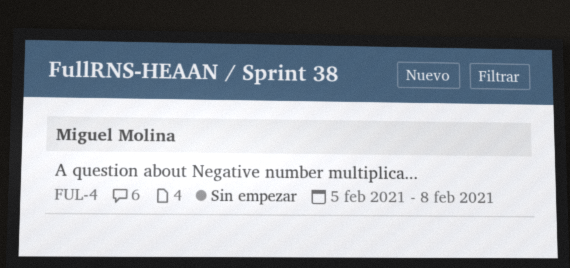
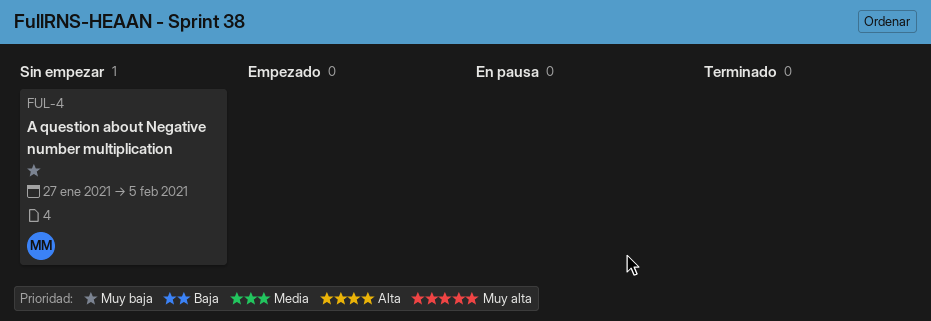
FUL-4, start: Feb 5 -> Jan 27
FUL-4, due: Feb 8 -> Feb 5

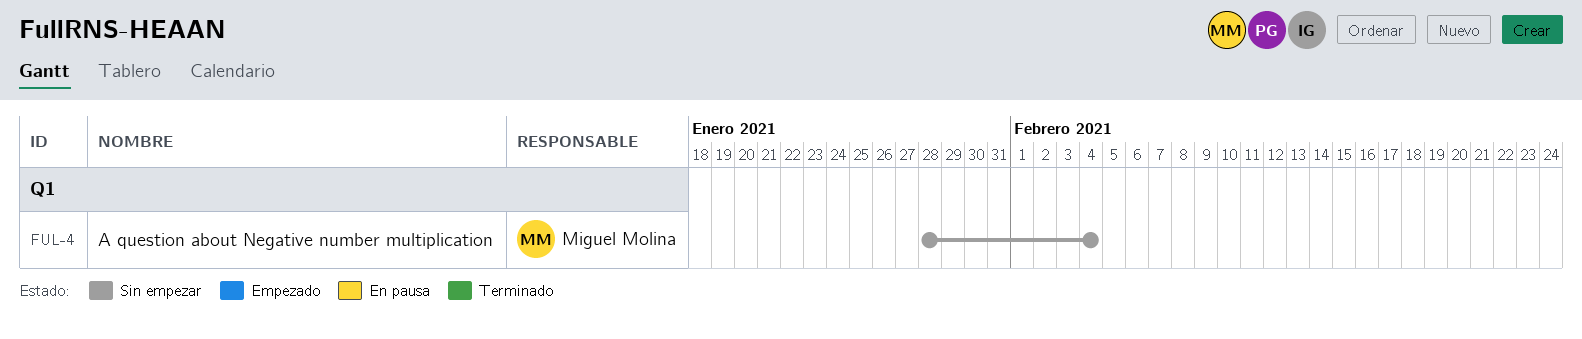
FUL-4, start: Jan 27 -> Jan 28
FUL-4, due: Feb 5 -> Feb 4

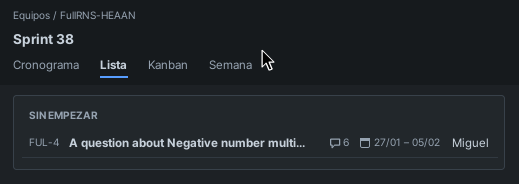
FUL-4, start: Jan 28 -> Jan 27
FUL-4, due: Feb 4 -> Feb 5

